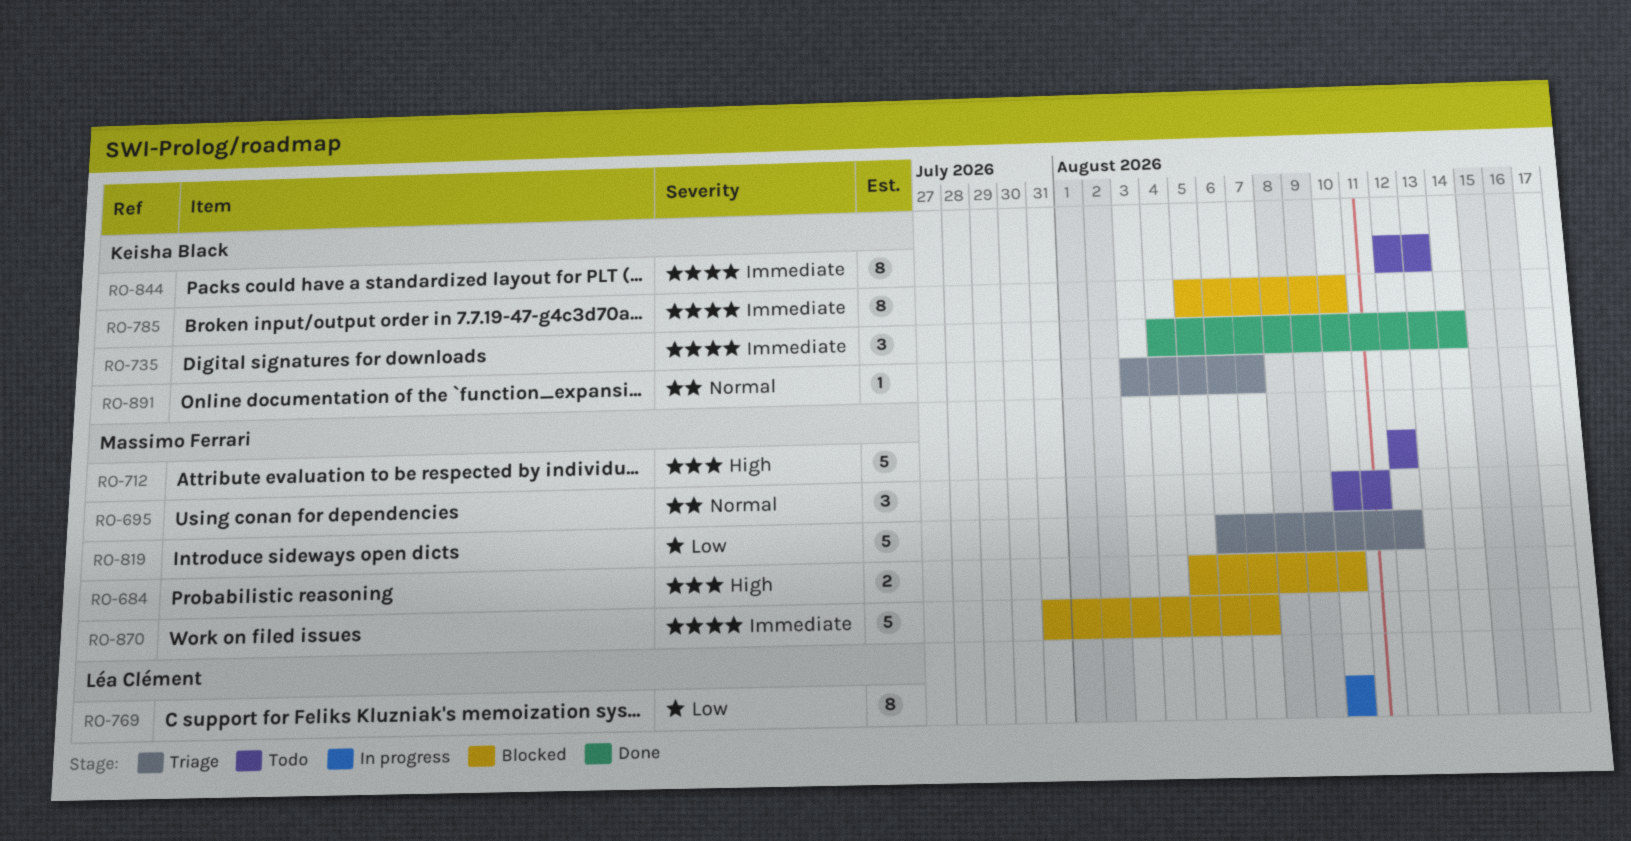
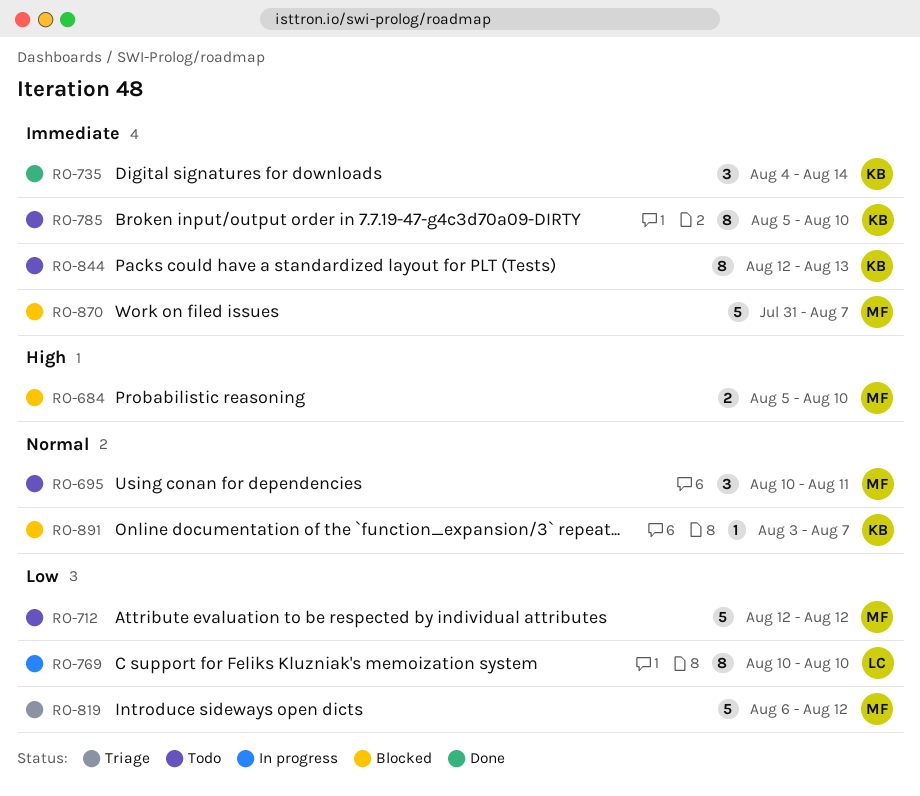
RO-712, priority: High -> Low
RO-785, status: Blocked -> Todo
RO-891, status: Triage -> Blocked

